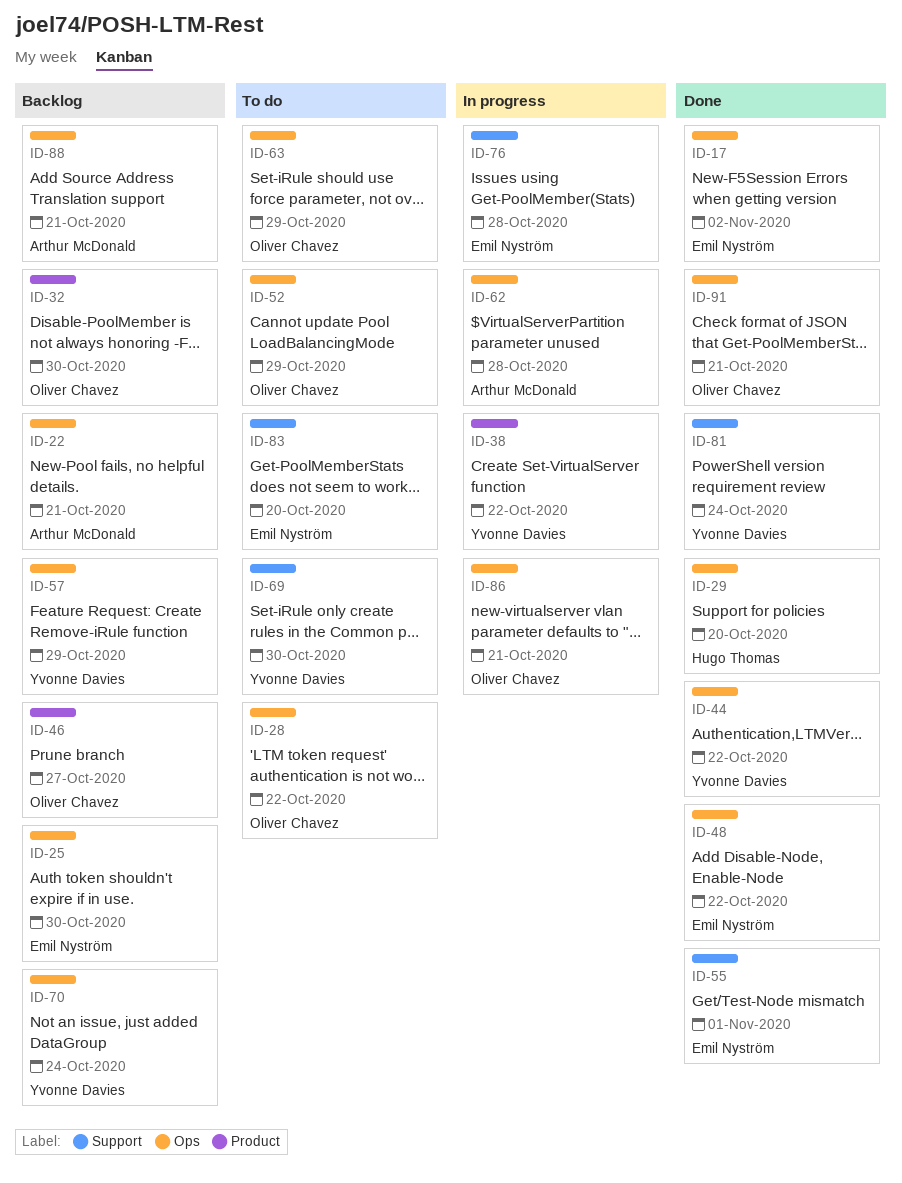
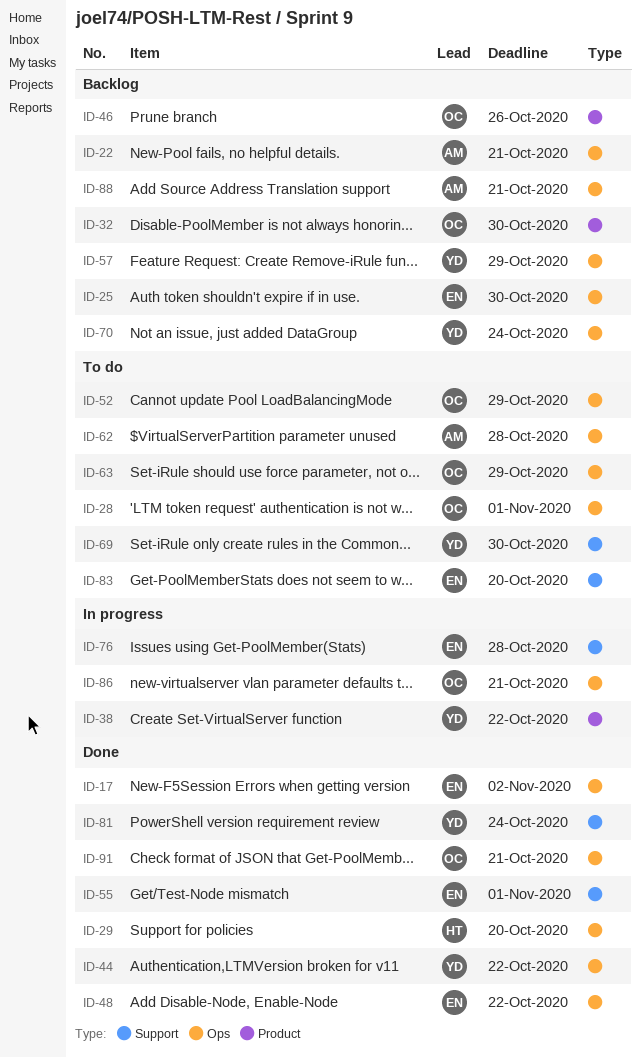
ID-28, due: Oct 22 -> Nov 1
ID-46, due: Oct 27 -> Oct 26
ID-62, status: In progress -> To do

